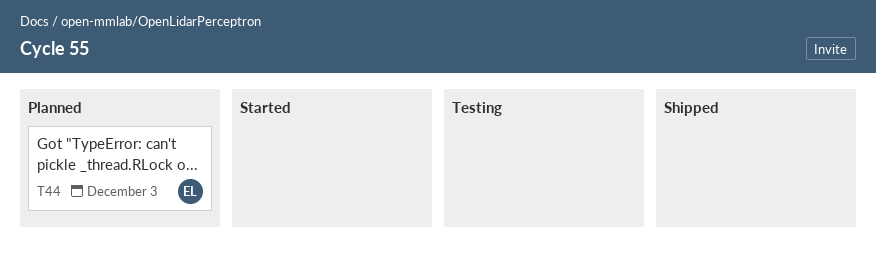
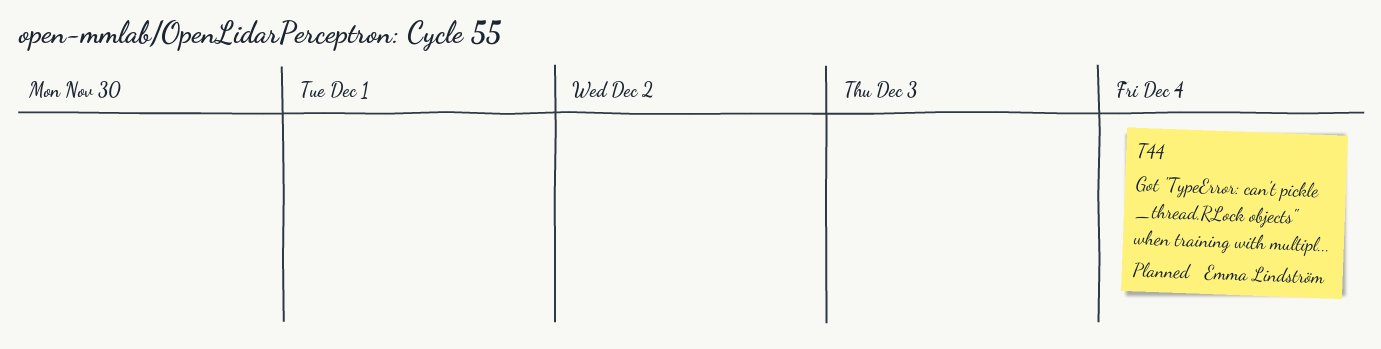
T44, due: Dec 3 -> Dec 4

